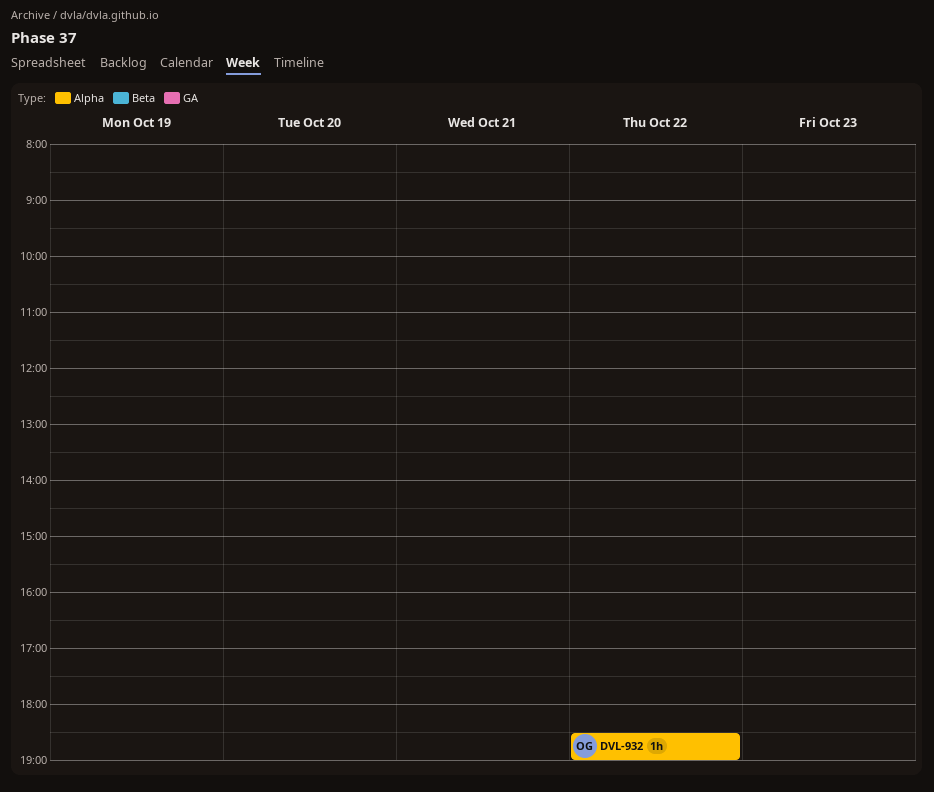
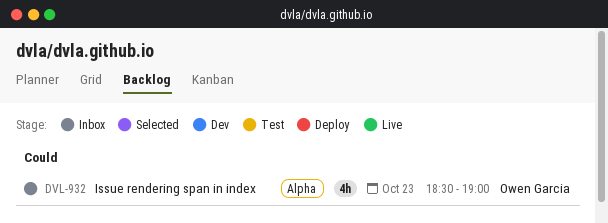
DVL-932, estimate: 1h -> 4h
DVL-932, day: Oct 22 -> Oct 23

